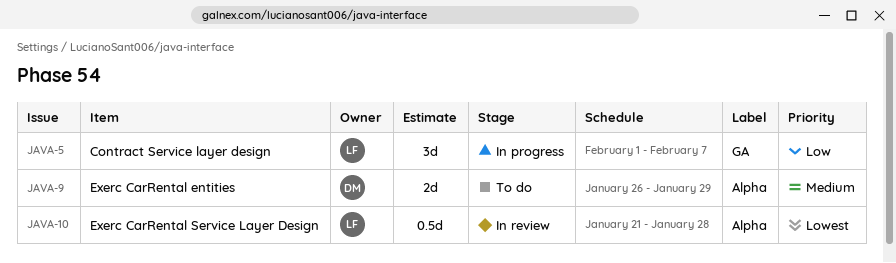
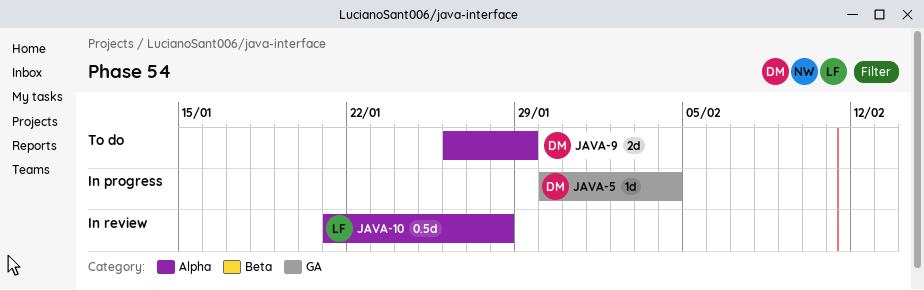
JAVA-5, owner: LF -> DM
JAVA-5, estimate: 3d -> 1d
JAVA-5, start: Feb 1 -> Jan 30
JAVA-5, due: Feb 7 -> Feb 4

